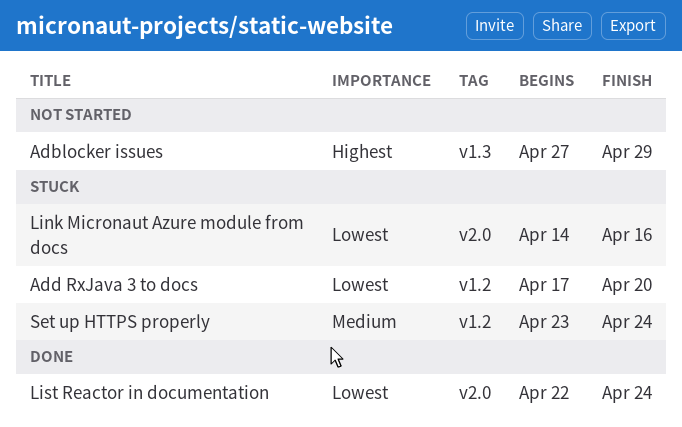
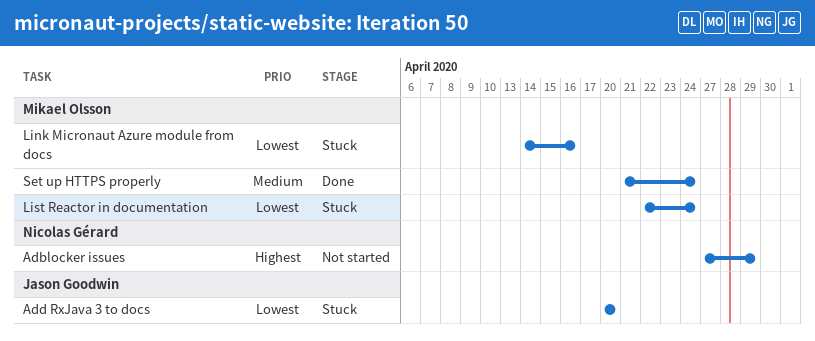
Add RxJava 3 to docs, start: Apr 17 -> Apr 20
List Reactor in documentation, status: Done -> Stuck
Set up HTTPS properly, status: Stuck -> Done
Set up HTTPS properly, start: Apr 23 -> Apr 21

